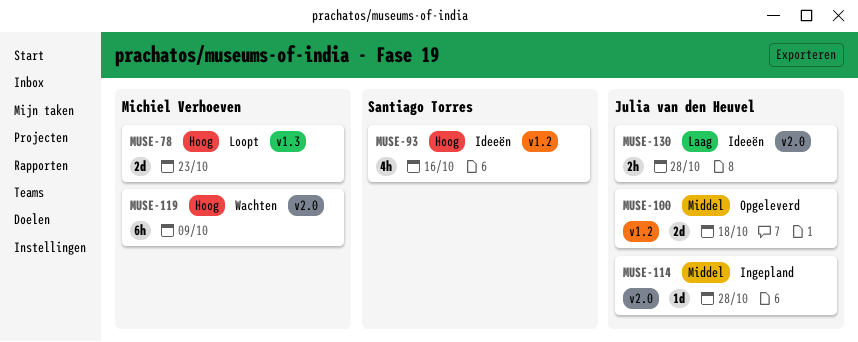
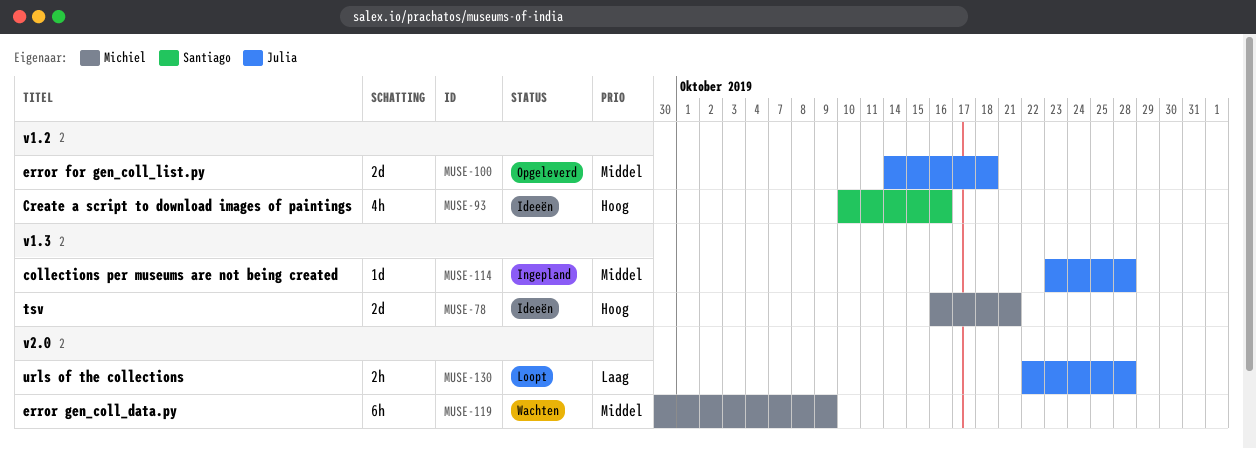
MUSE-78, status: Loopt -> Ideeën
MUSE-78, due: Oct 23 -> Oct 21
MUSE-114, label: v2.0 -> v1.3
MUSE-119, priority: Hoog -> Middel
MUSE-130, status: Ideeën -> Loopt

